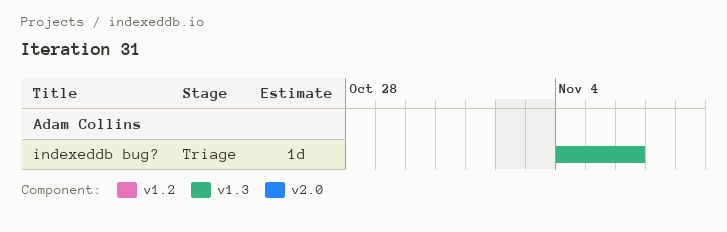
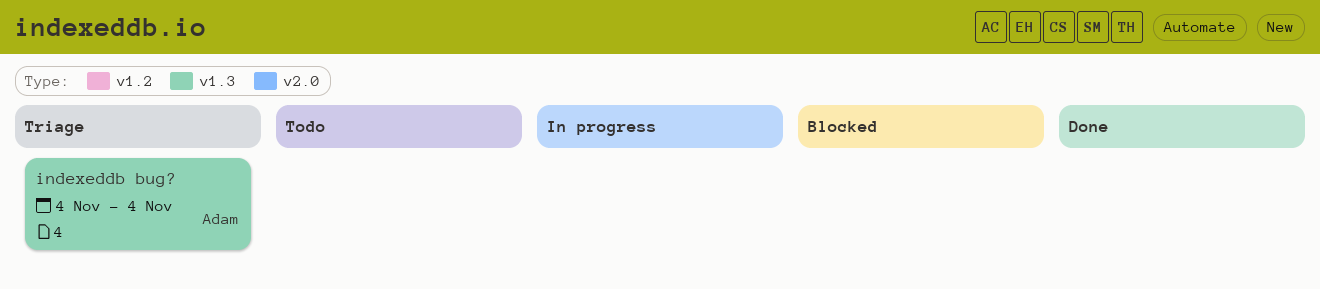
indexeddb bug?, due: Nov 6 -> Nov 4

